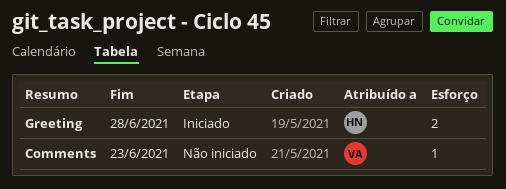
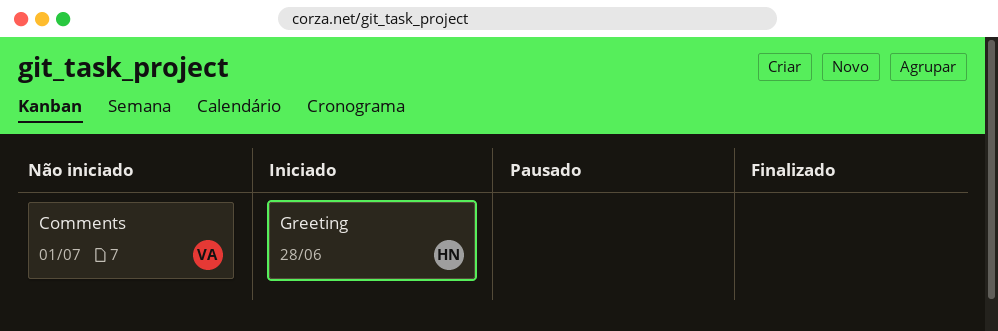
Comments, due: Jun 23 -> Jul 1

